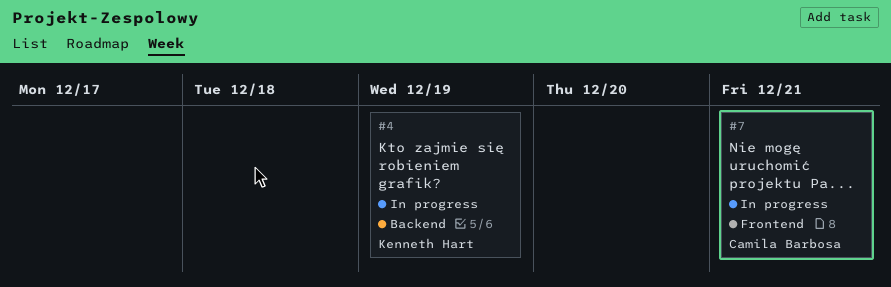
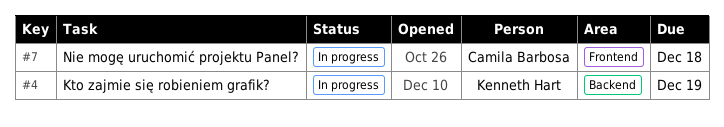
#7, due: Dec 21 -> Dec 18

